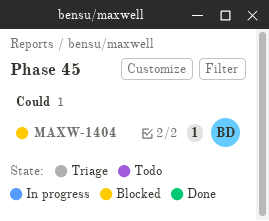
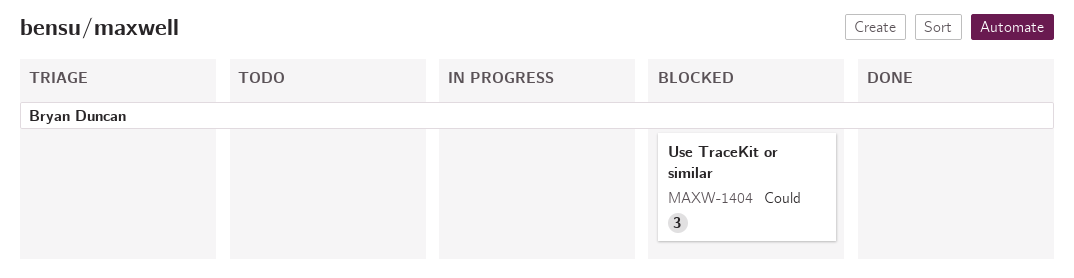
MAXW-1404, estimate: 1 -> 3

